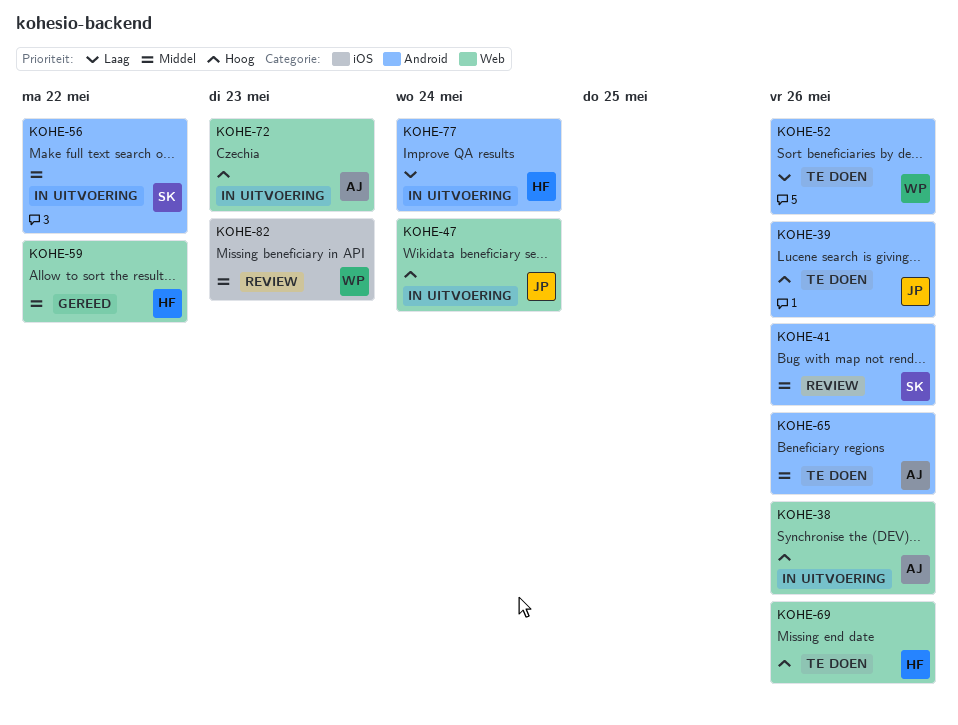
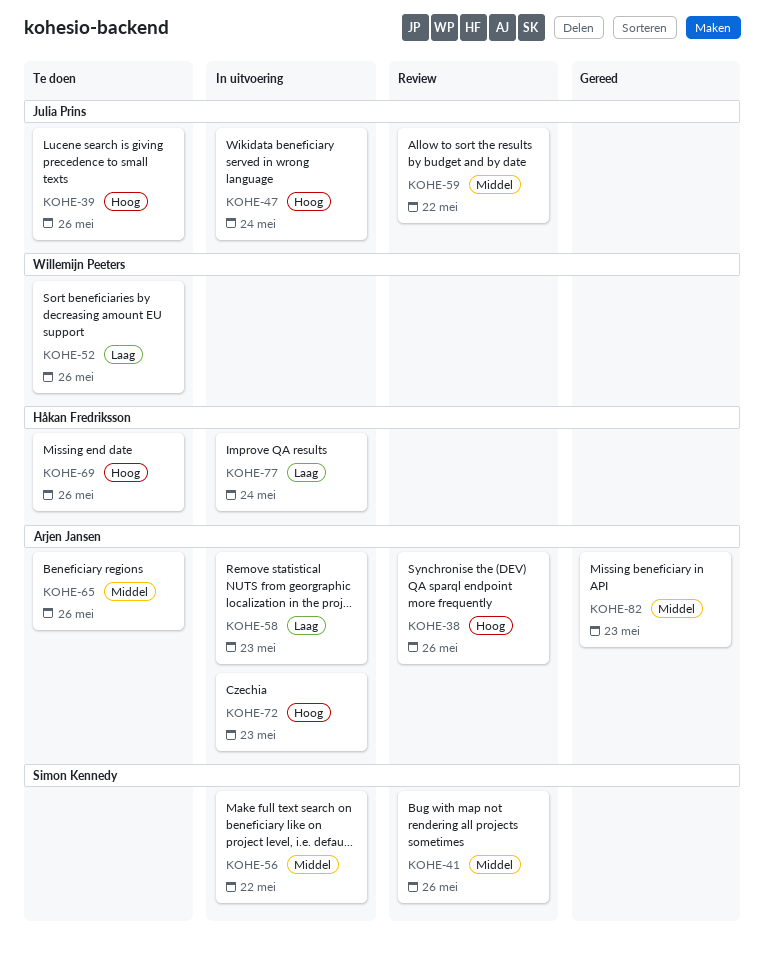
KOHE-38, status: In uitvoering -> Review
KOHE-58: none -> present
KOHE-59, status: Gereed -> Review
KOHE-59, owner: Håkan Fredriksson -> Julia Prins
KOHE-82, status: Review -> Gereed
KOHE-82, owner: Willemijn Peeters -> Arjen Jansen

